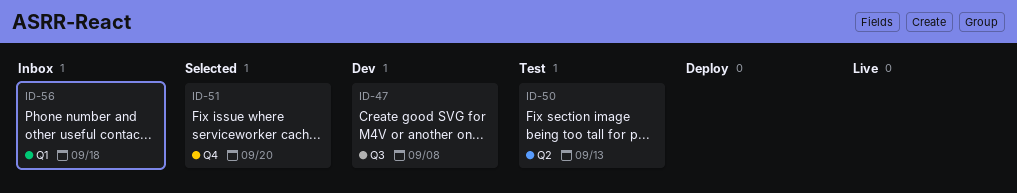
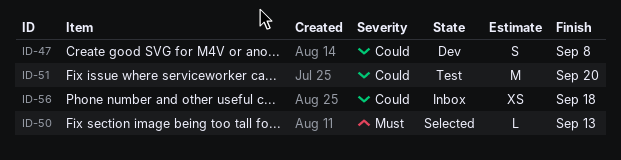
ID-50, status: Test -> Selected
ID-51, status: Selected -> Test

